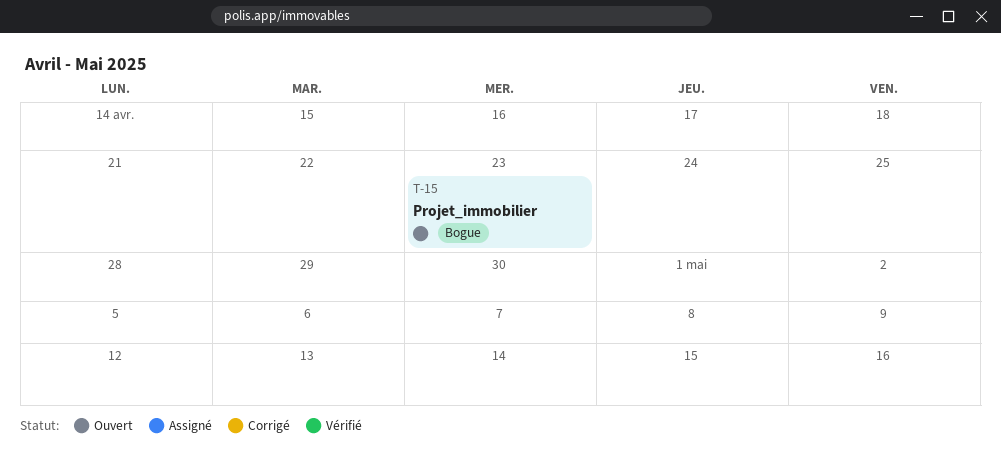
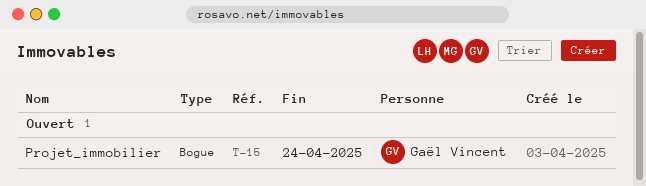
T-15, due: Apr 23 -> Apr 24

